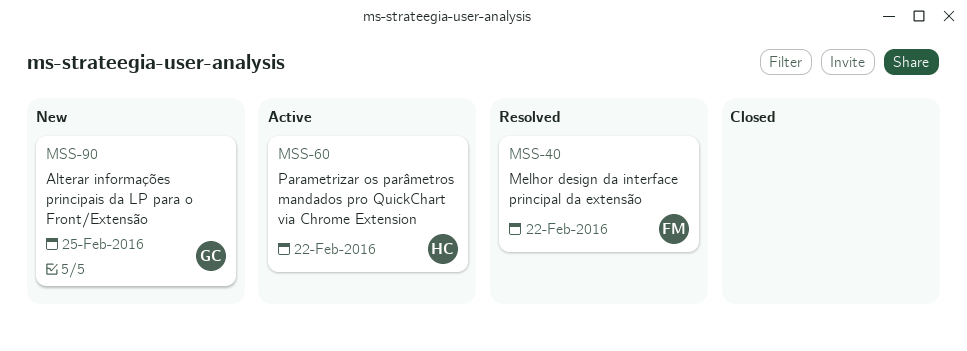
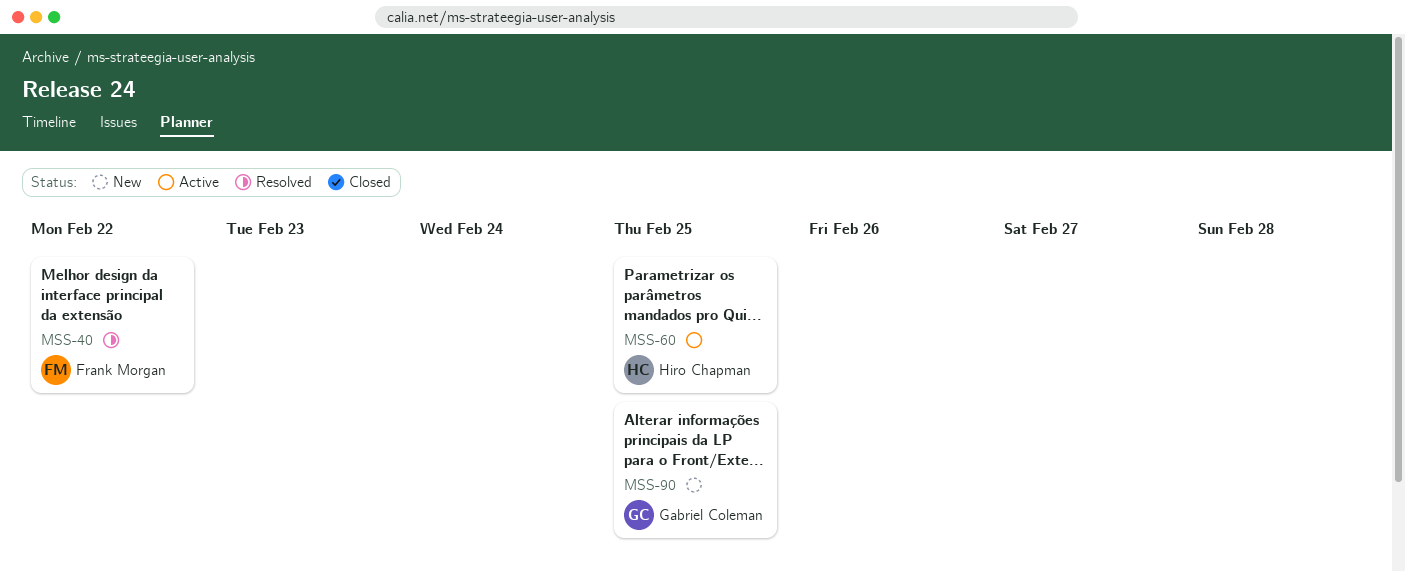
MSS-60, due: Feb 22 -> Feb 25

